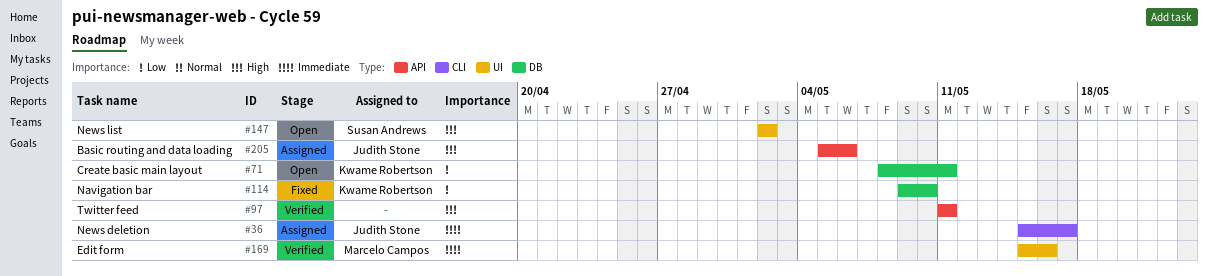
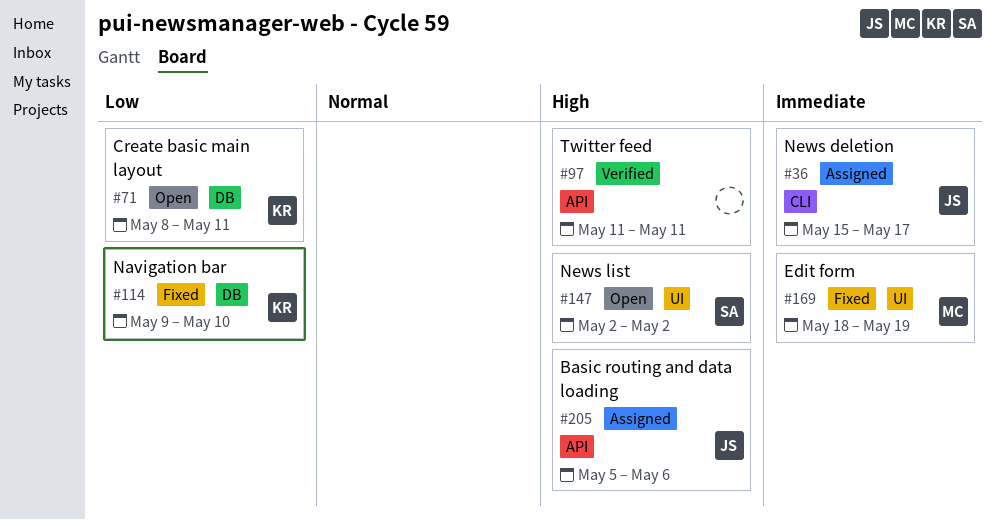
#169, status: Verified -> Fixed
#169, start: May 15 -> May 18
#169, due: May 16 -> May 19

